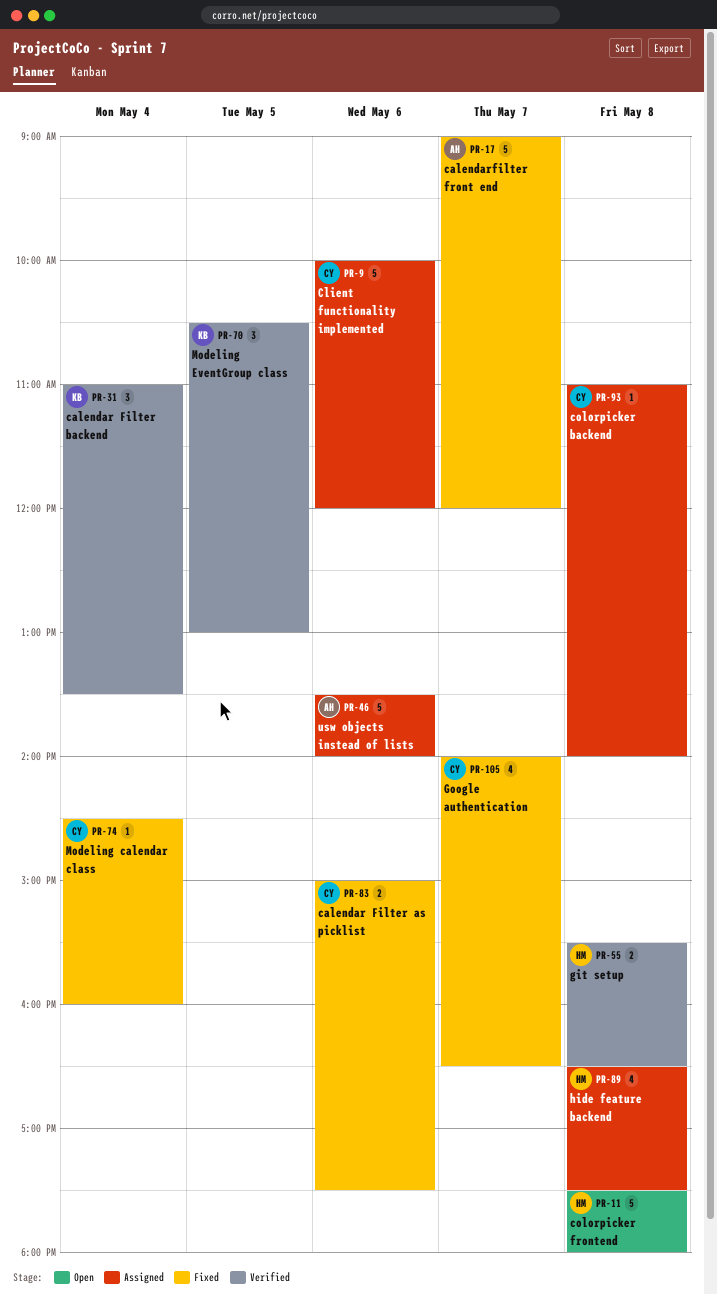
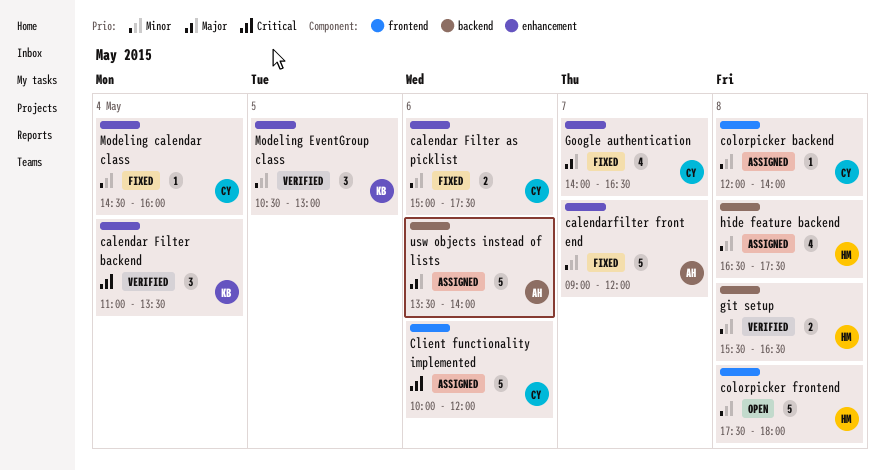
colorpicker backend, begins: 11:00 -> 12:00

